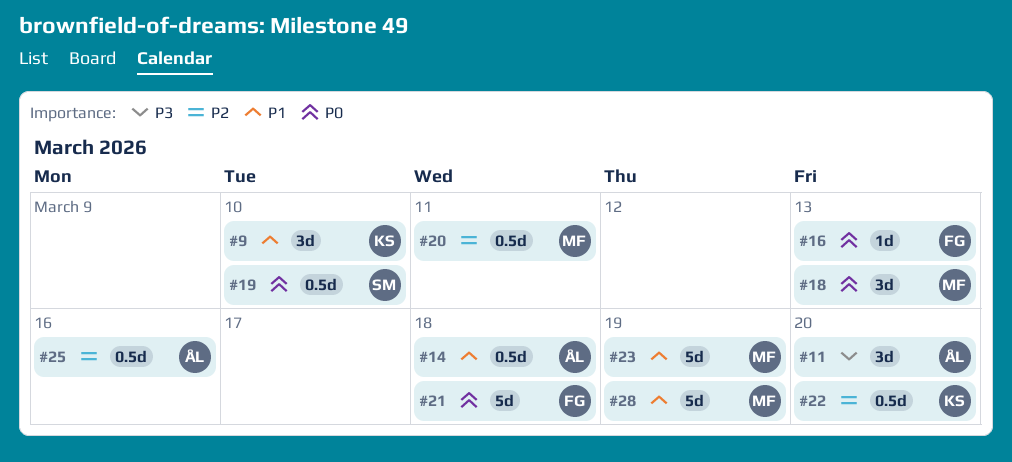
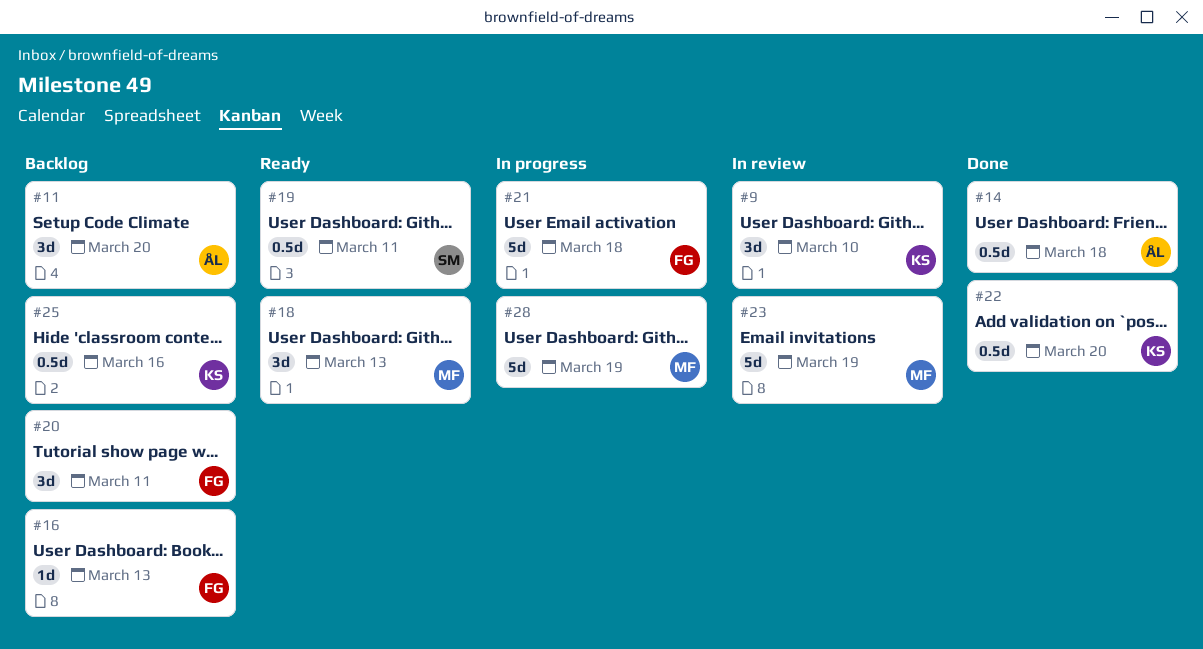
#19, due: Mar 10 -> Mar 11
#20, owner: MF -> FG
#20, estimate: 0.5d -> 3d
#25, owner: ÅL -> KS

